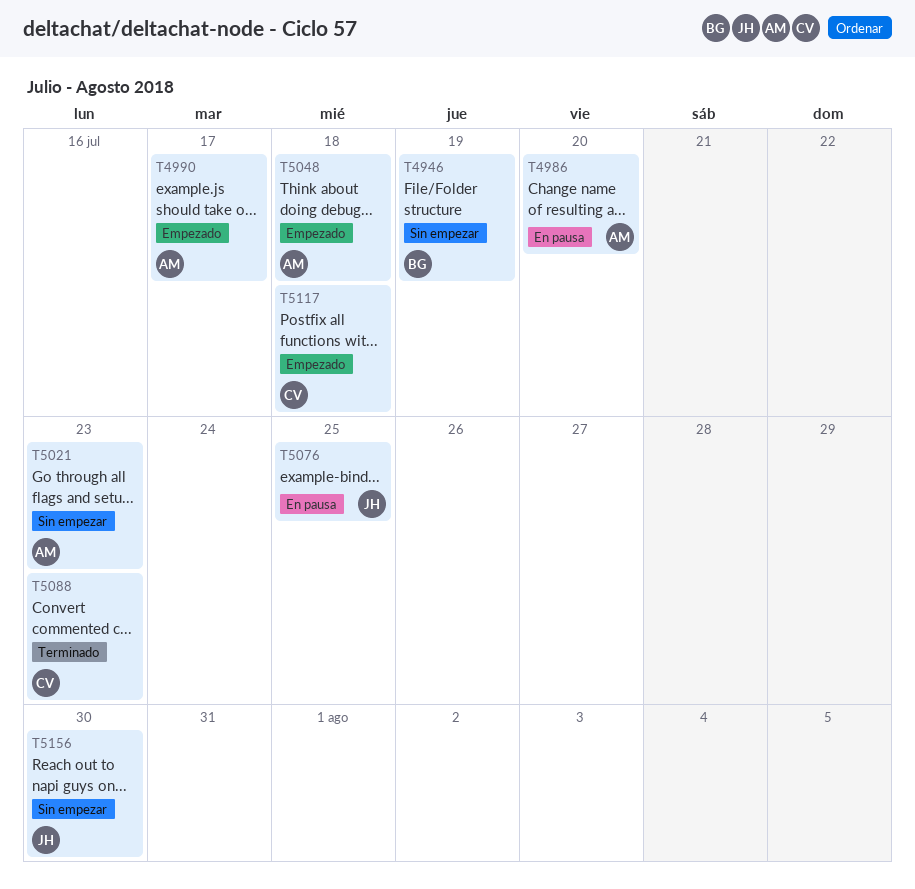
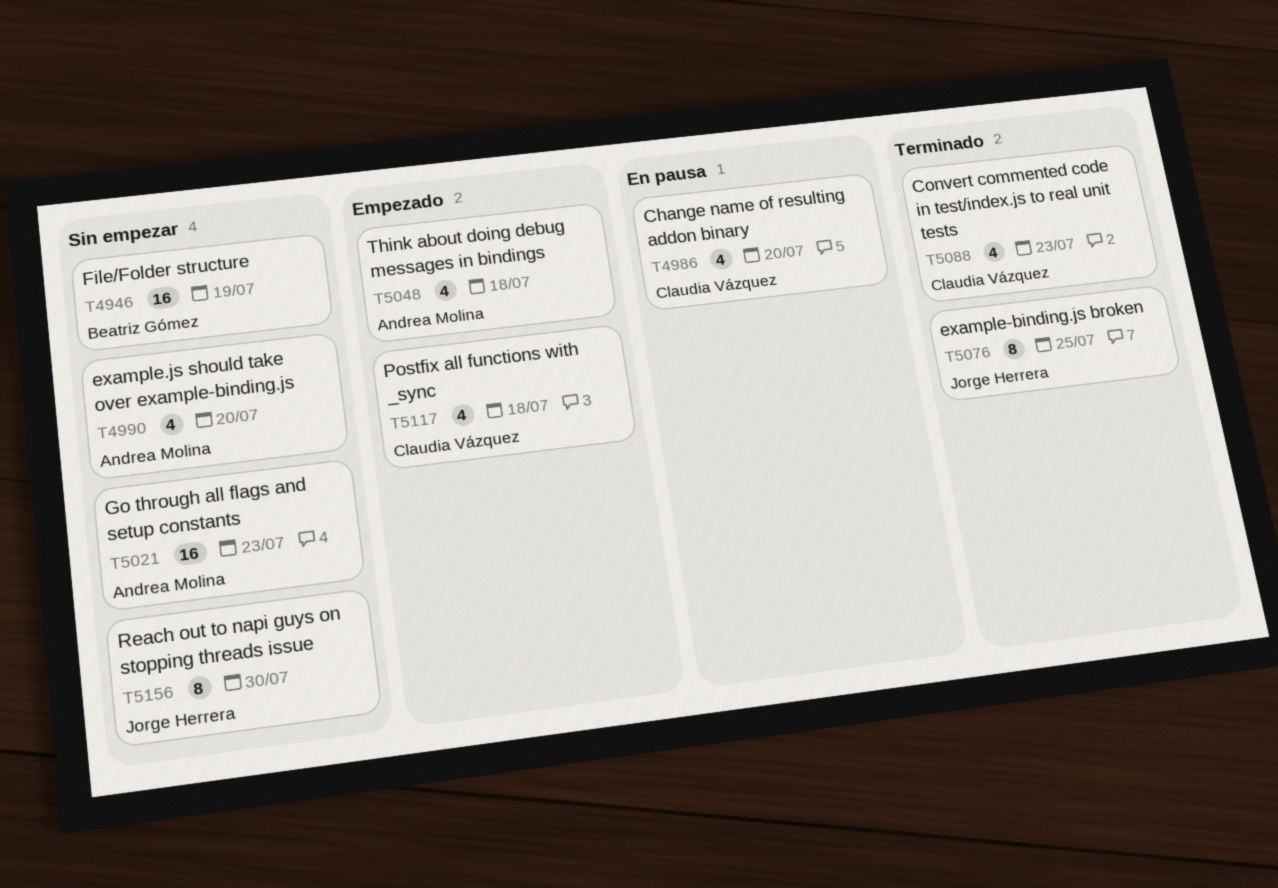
T4986, owner: Andrea Molina -> Claudia Vázquez
T4990, status: Empezado -> Sin empezar
T4990, due: Jul 17 -> Jul 20
T5076, status: En pausa -> Terminado

